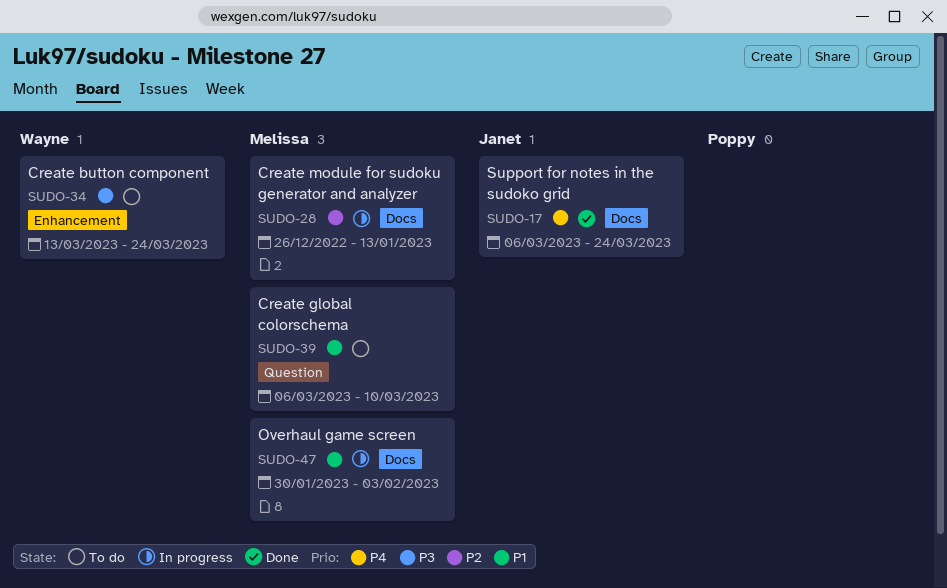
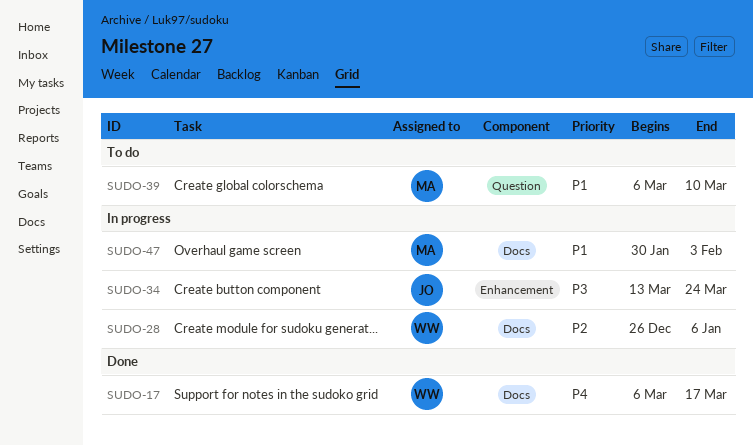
SUDO-17, owner: Janet -> Wayne
SUDO-17, due: Mar 24 -> Mar 17
SUDO-28, owner: Melissa -> Wayne
SUDO-28, due: Jan 13 -> Jan 6
SUDO-34, status: To do -> In progress
SUDO-34, owner: Wayne -> Janet

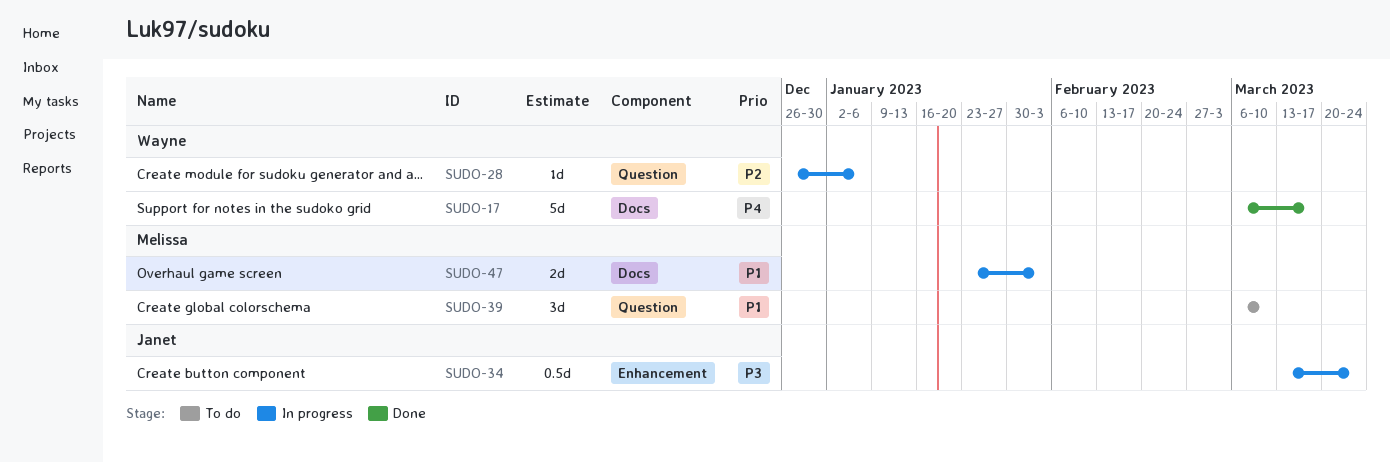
SUDO-28, label: Docs -> Question
SUDO-47, start: Jan 30 -> Jan 23

